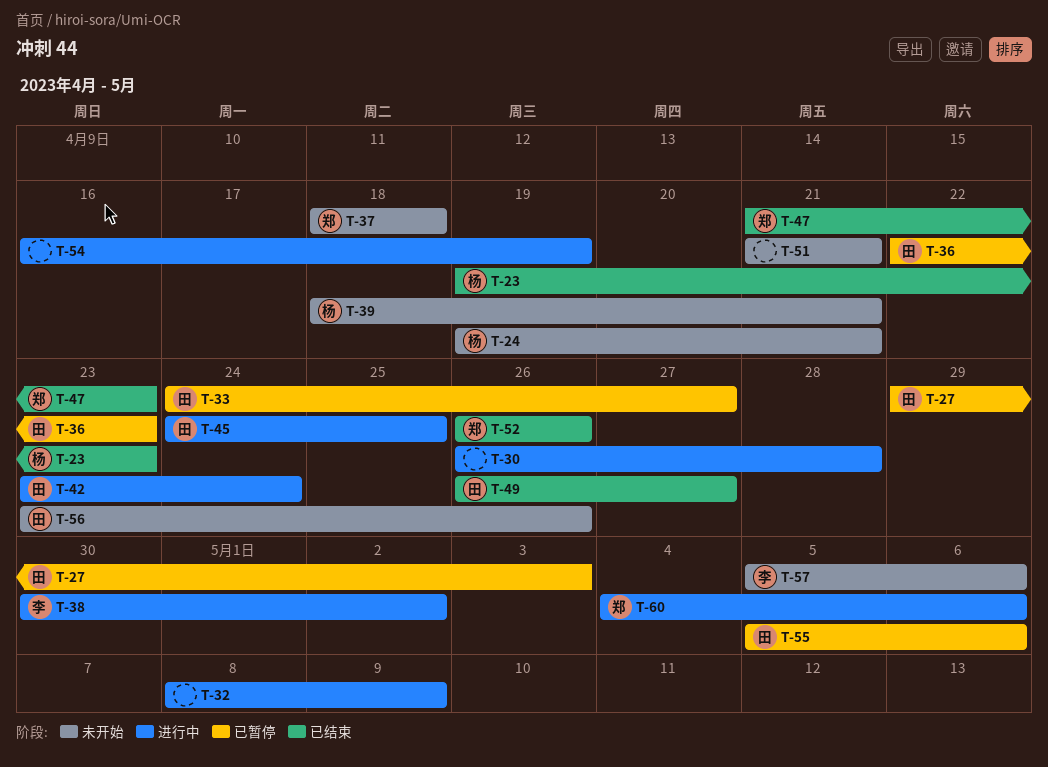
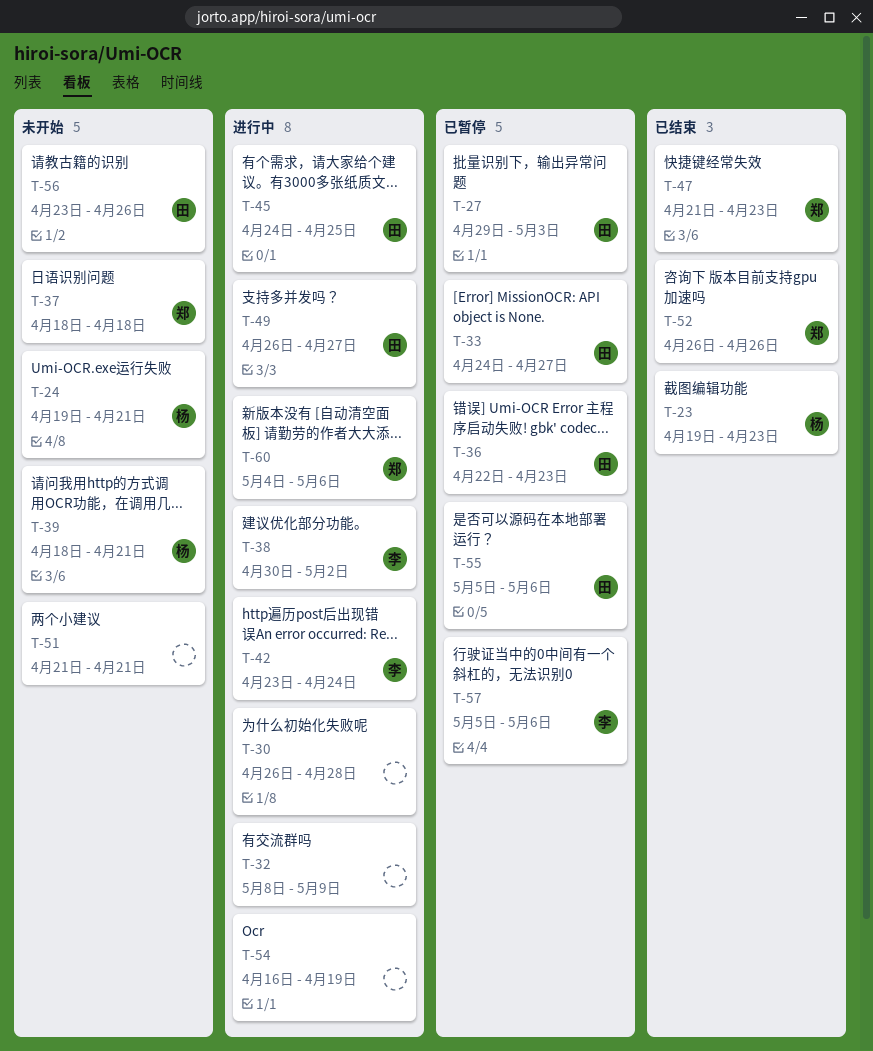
T-42, owner: 田 -> 李
T-49, status: 已结束 -> 进行中
T-57, status: 未开始 -> 已暂停

